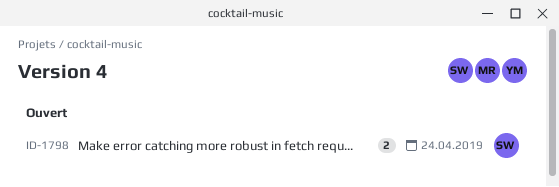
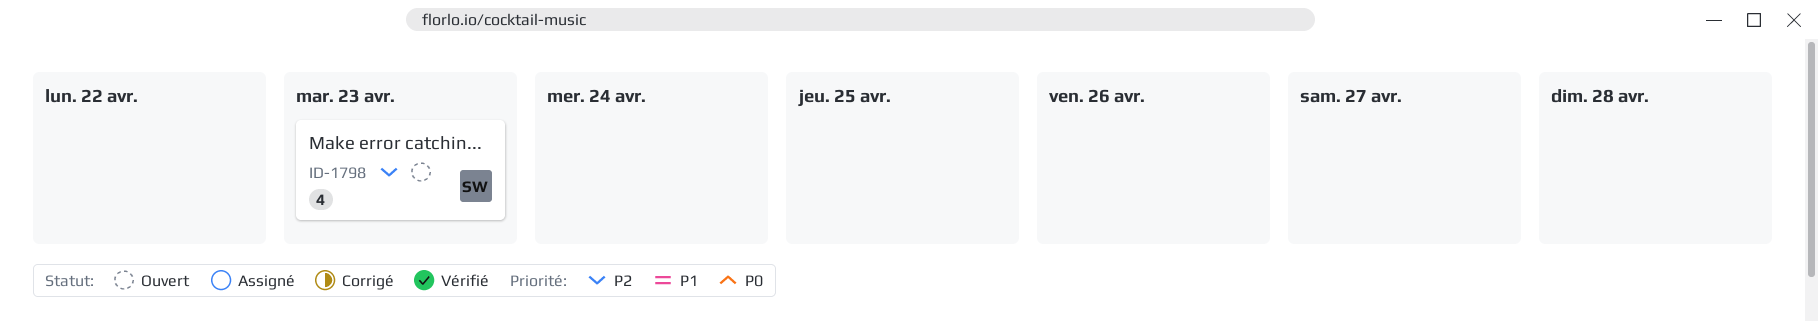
ID-1798, estimate: 2 -> 4
ID-1798, due: Apr 24 -> Apr 23

